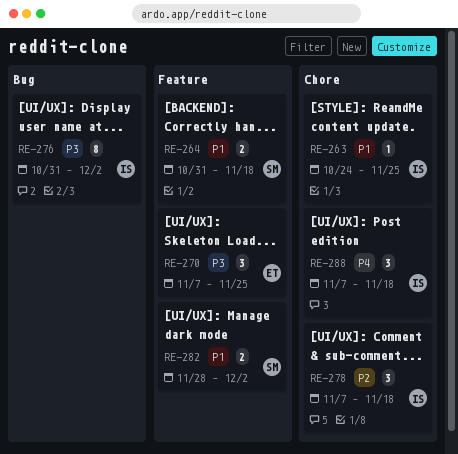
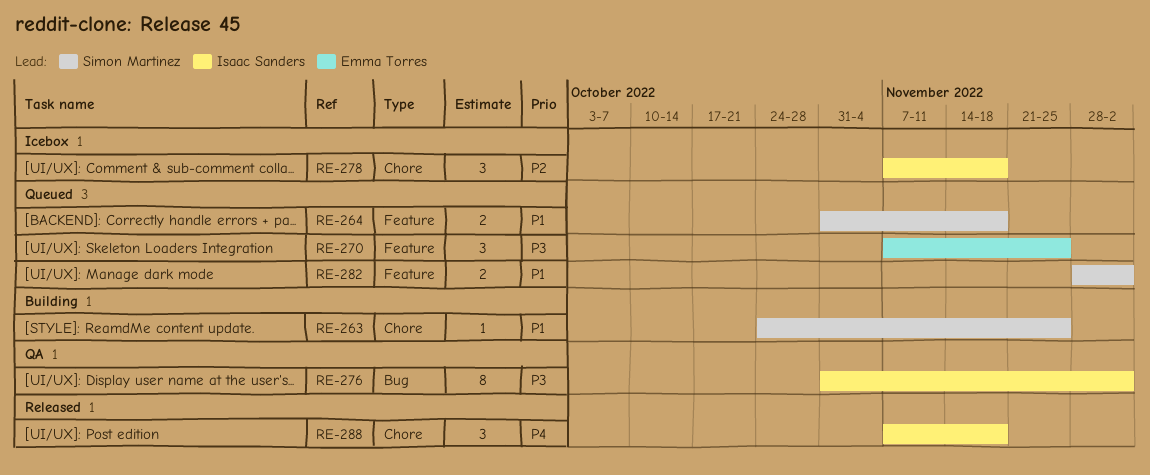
RE-263, owner: Isaac Sanders -> Simon Martinez

